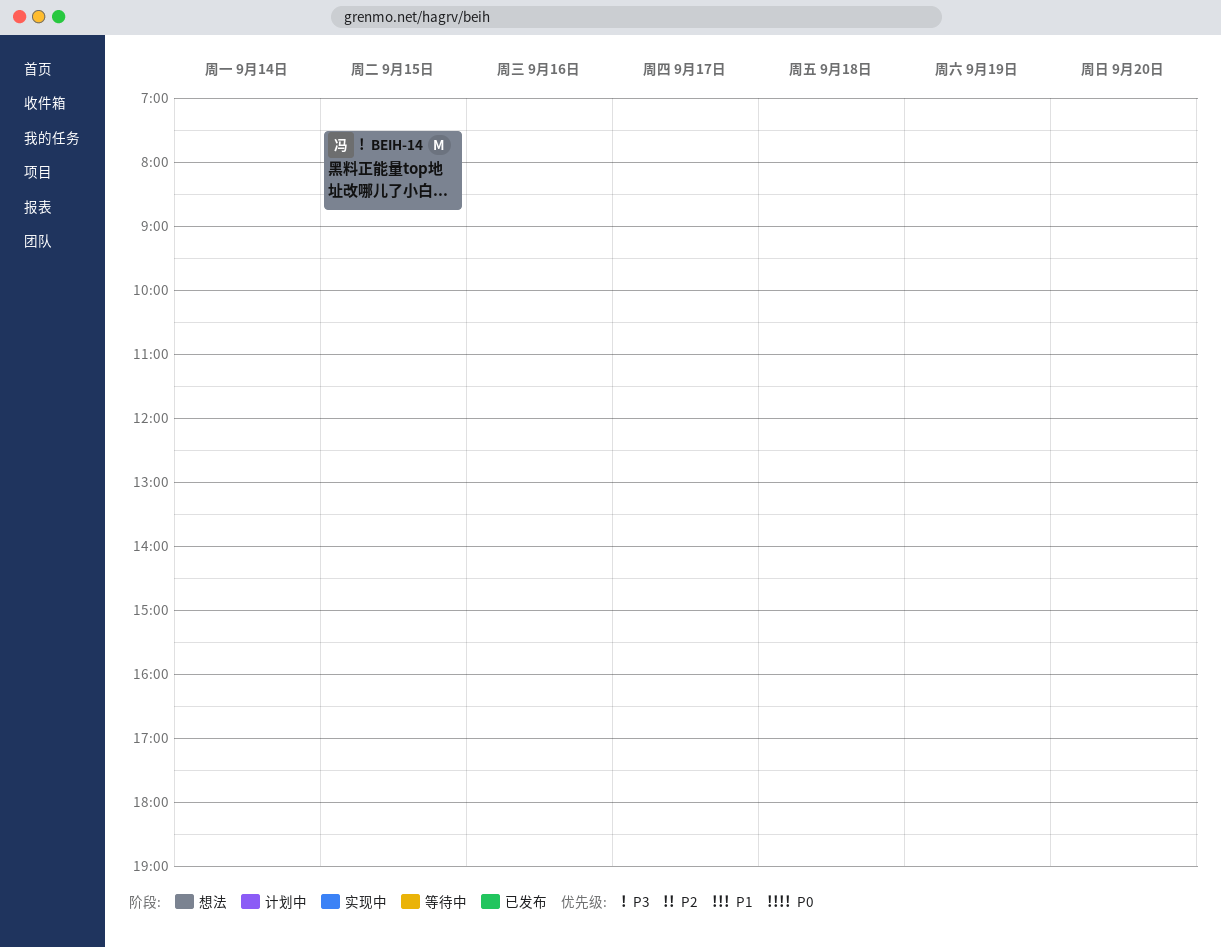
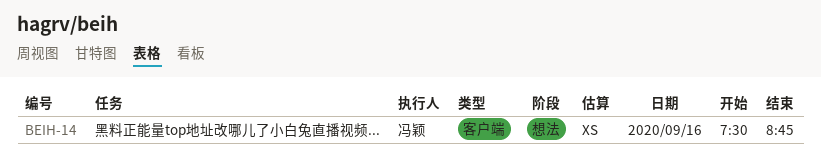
BEIH-14, estimate: M -> XS
BEIH-14, day: Sep 15 -> Sep 16

